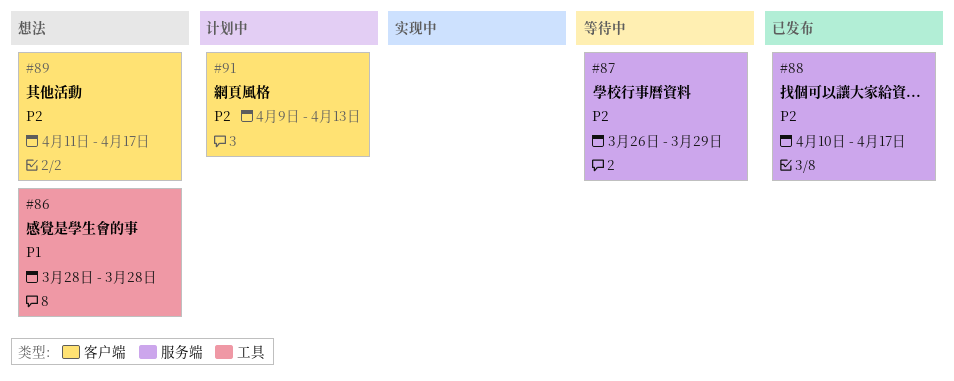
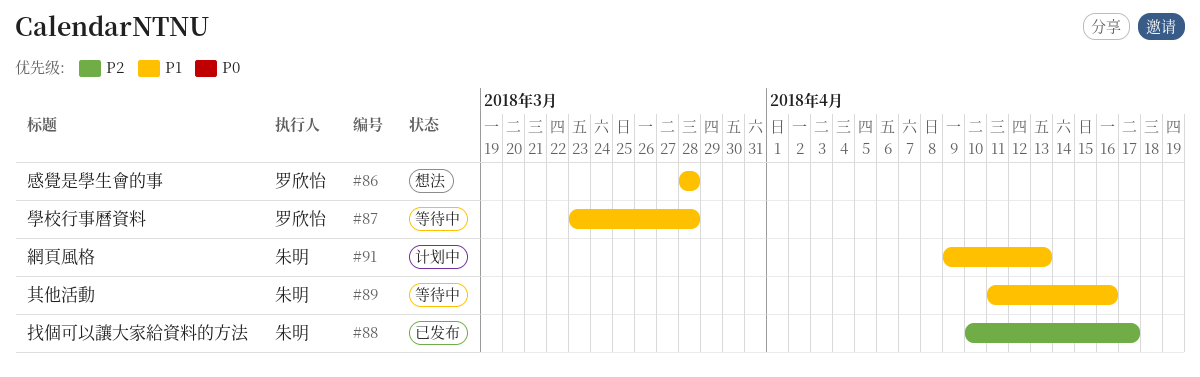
#87, priority: P2 -> P1
#87, start: Mar 26 -> Mar 23
#87, due: Mar 29 -> Mar 28
#89, status: 想法 -> 等待中
#89, priority: P2 -> P1
#89, due: Apr 17 -> Apr 16
#91, priority: P2 -> P1

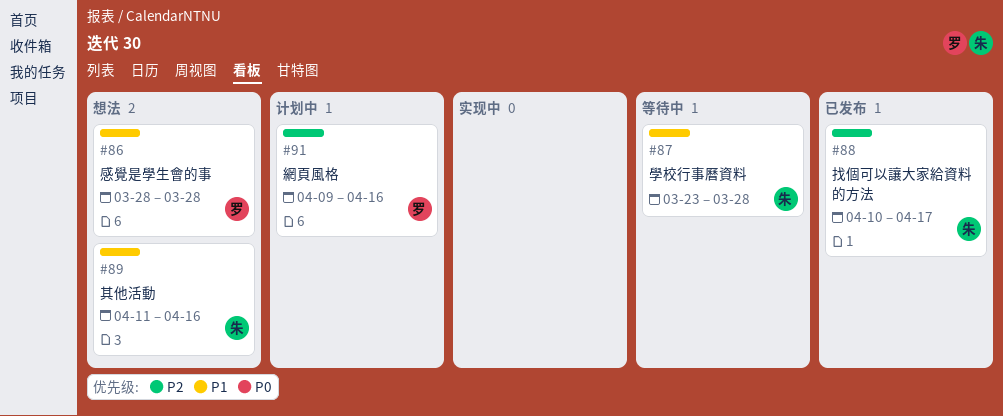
#87, owner: 罗欣怡 -> 朱明
#89, status: 等待中 -> 想法
#91, owner: 朱明 -> 罗欣怡
#91, priority: P1 -> P2
#91, due: Apr 13 -> Apr 16

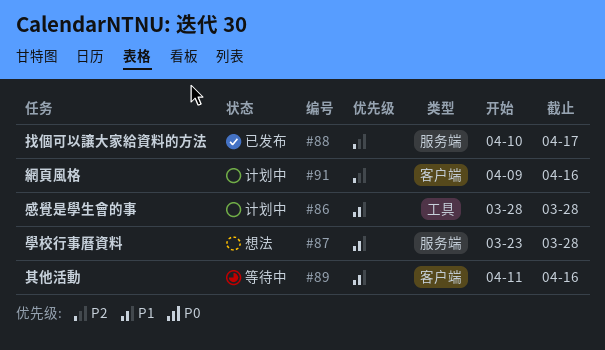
#86, status: 想法 -> 计划中
#87, status: 等待中 -> 想法
#89, status: 想法 -> 等待中

